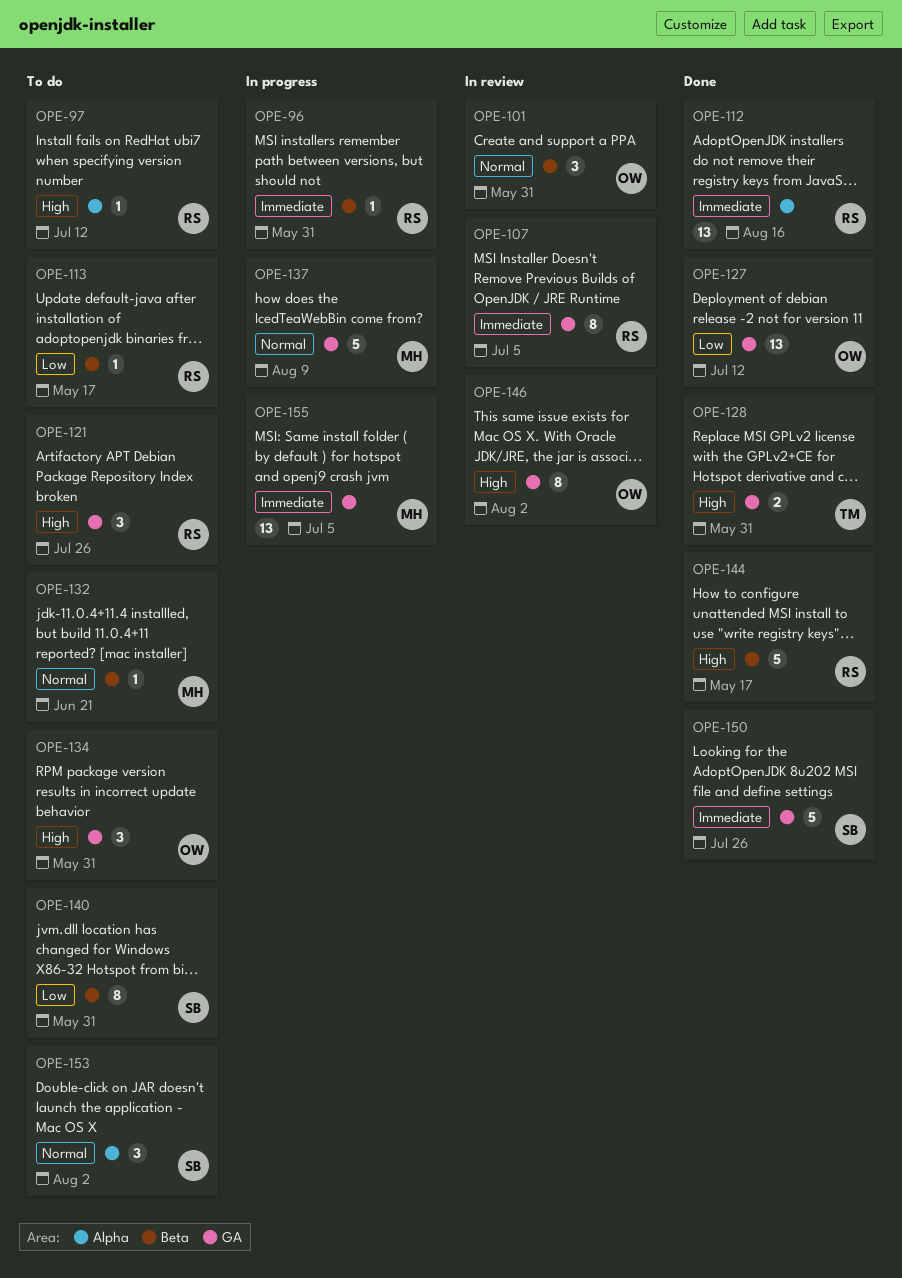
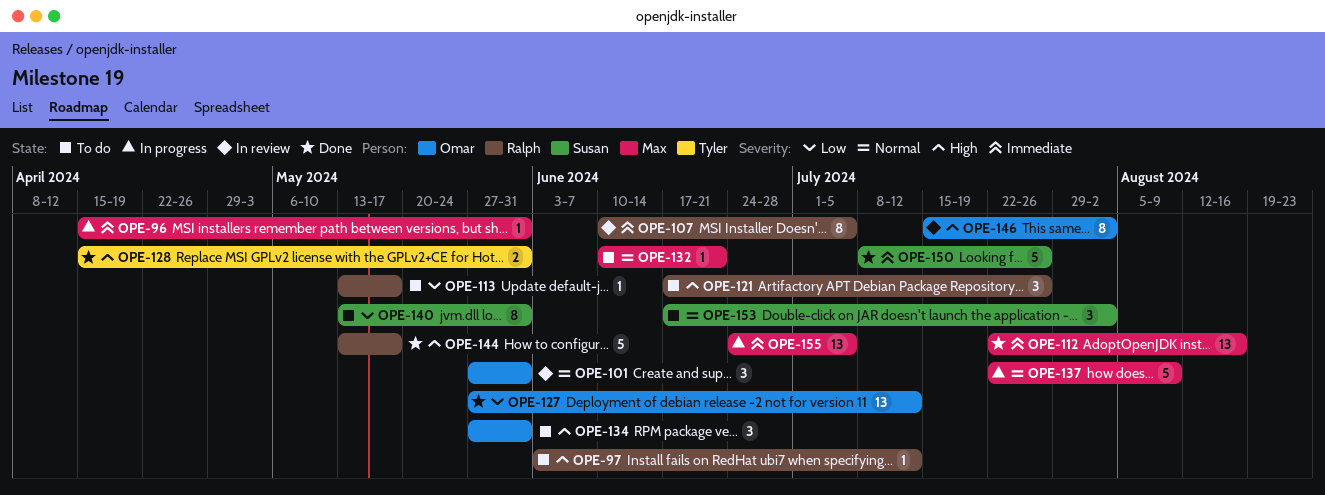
OPE-96, owner: Ralph -> Max
OPE-112, owner: Ralph -> Max

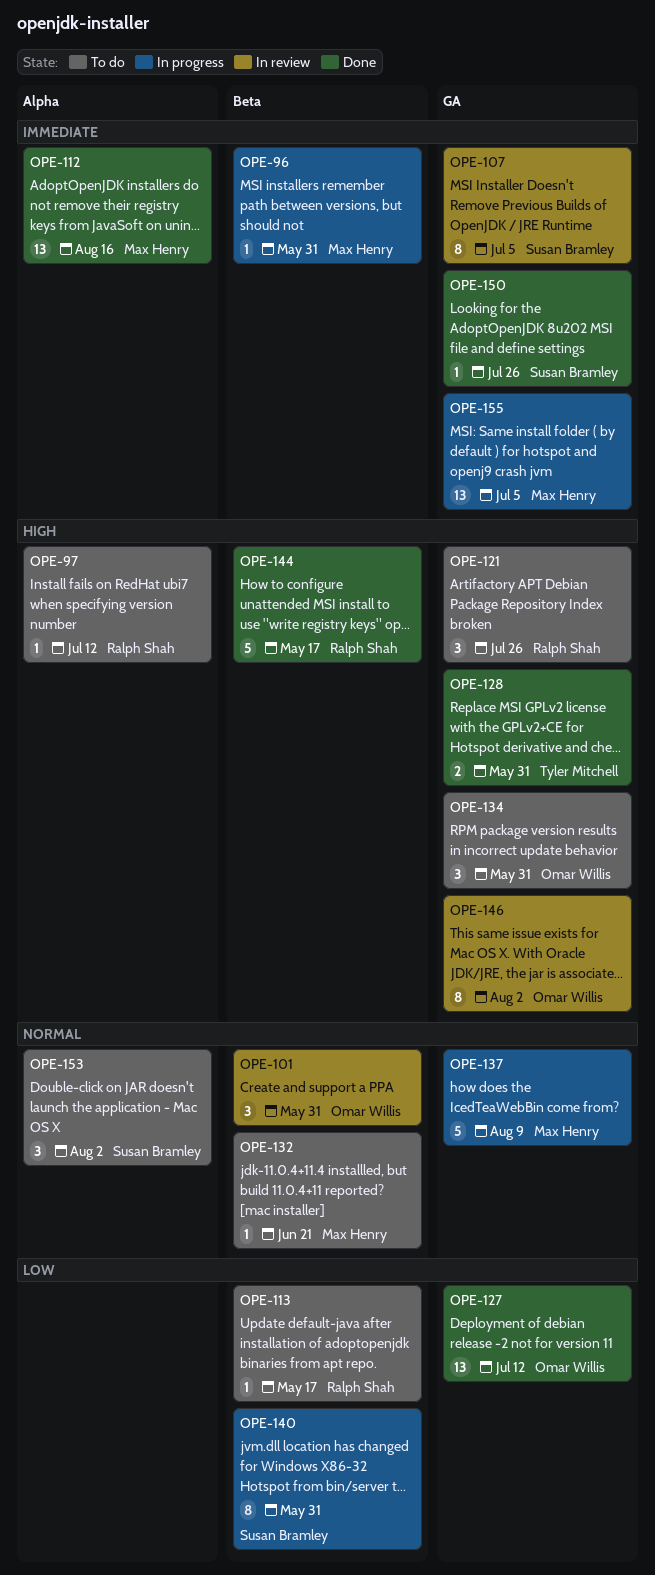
OPE-107, owner: Ralph Shah -> Susan Bramley
OPE-140, status: To do -> In progress
OPE-150, estimate: 5 -> 1

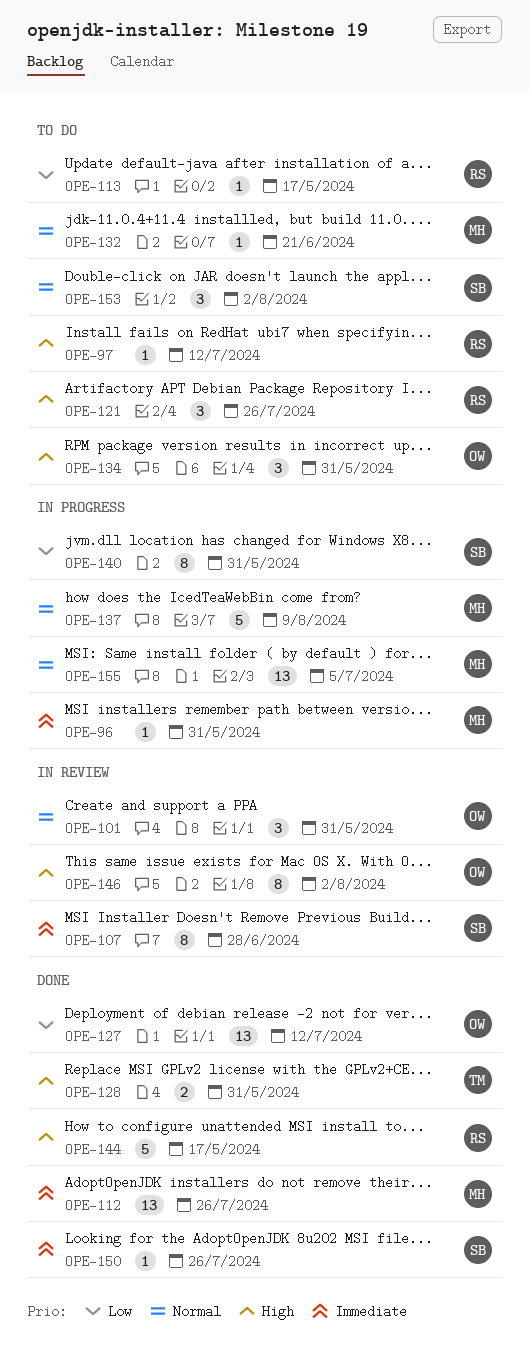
OPE-107, due: Jul 5 -> Jun 28
OPE-112, due: Aug 16 -> Jul 26
OPE-155, priority: Immediate -> Normal

